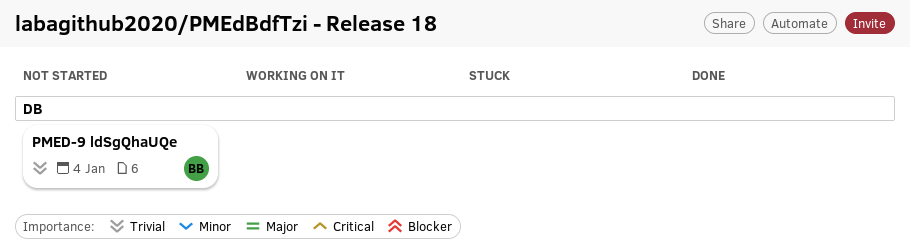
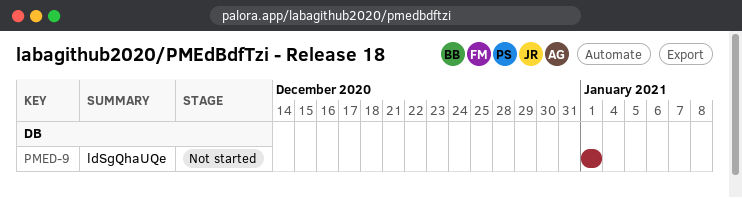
PMED-9, due: Jan 4 -> Jan 1

